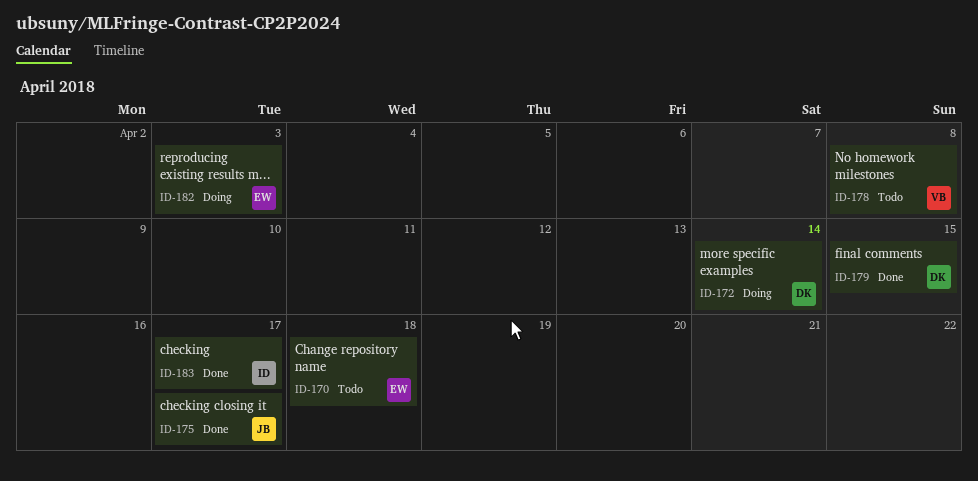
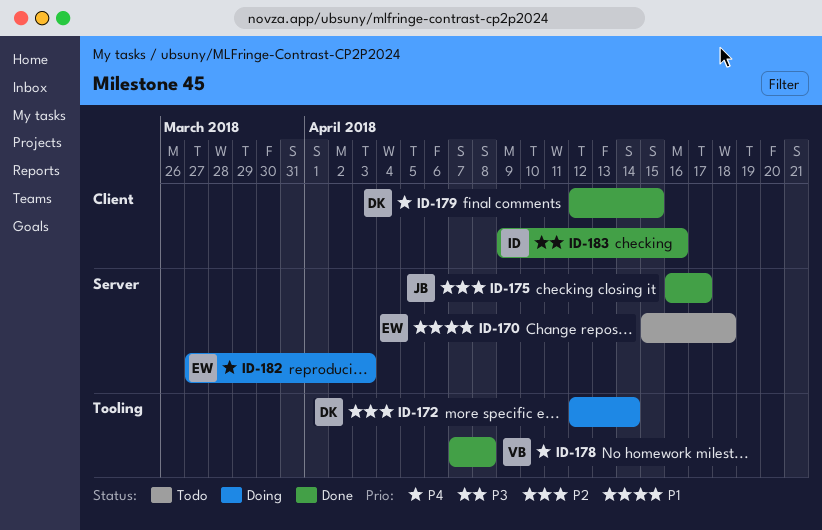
ID-178, status: Todo -> Done
ID-183, due: Apr 17 -> Apr 16

